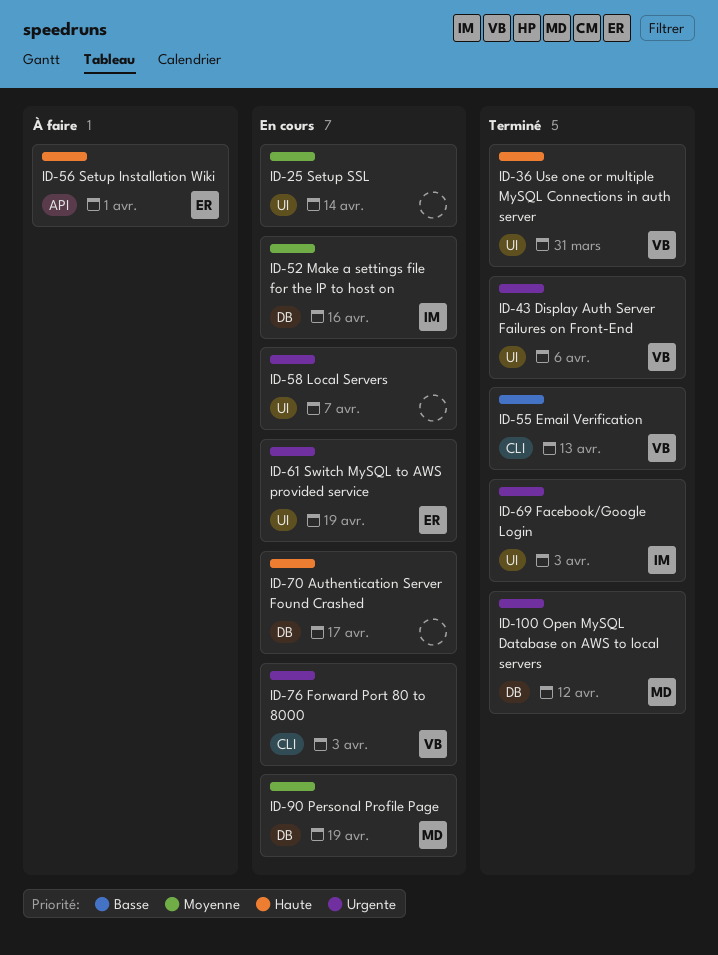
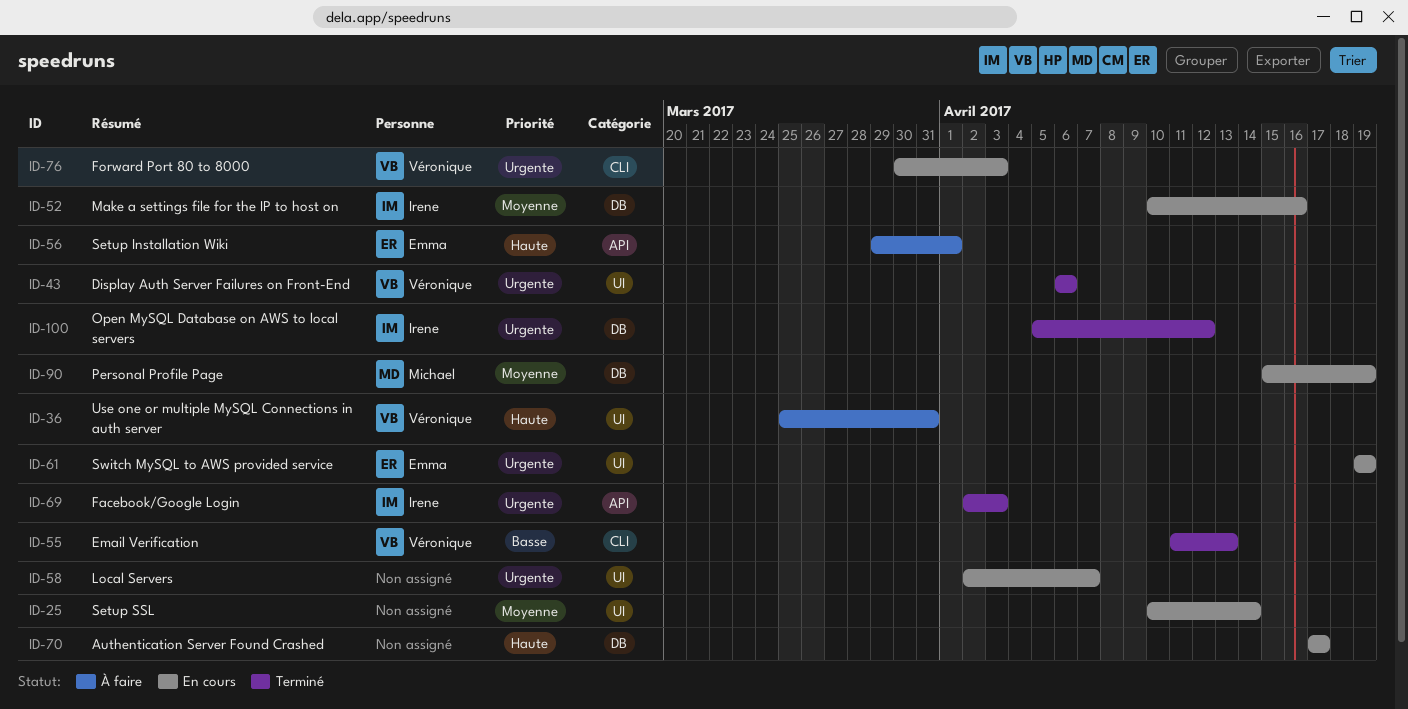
ID-36, status: Terminé -> À faire
ID-69, label: UI -> API
ID-100, owner: Michael -> Irene

